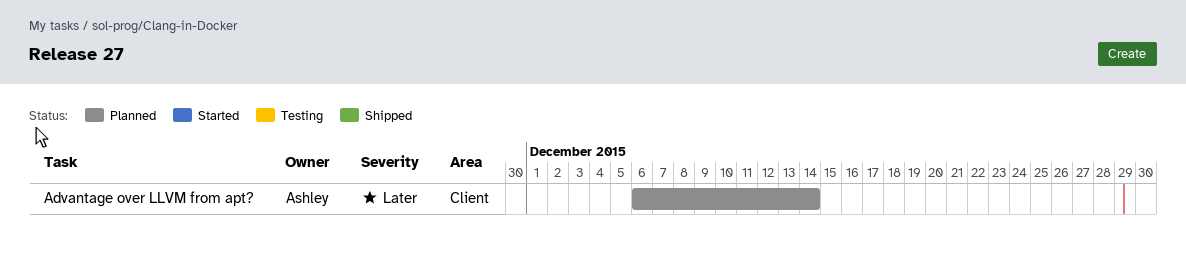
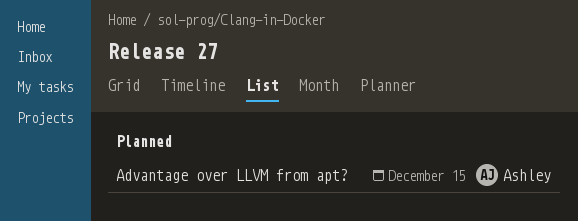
Advantage over LLVM from apt?, due: Dec 14 -> Dec 15

